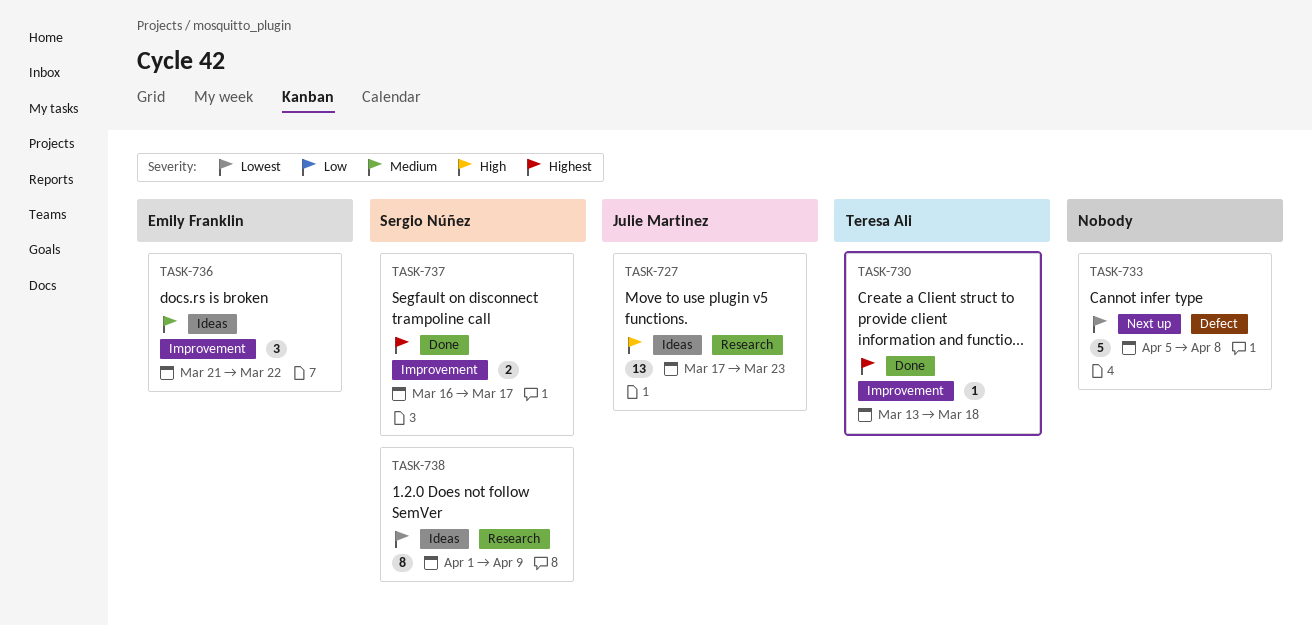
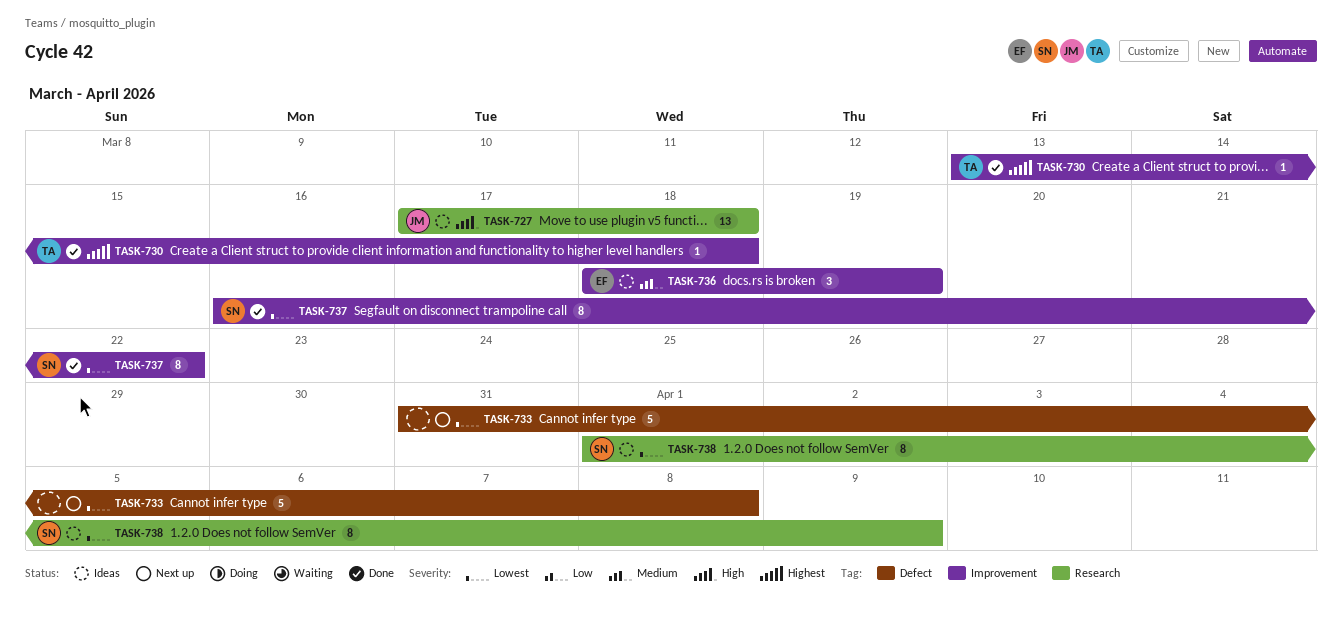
TASK-727, due: Mar 23 -> Mar 18
TASK-733, start: Apr 5 -> Mar 31
TASK-736, start: Mar 21 -> Mar 18
TASK-736, due: Mar 22 -> Mar 19
TASK-737, priority: Highest -> Lowest
TASK-737, estimate: 2 -> 8
TASK-737, due: Mar 17 -> Mar 22

